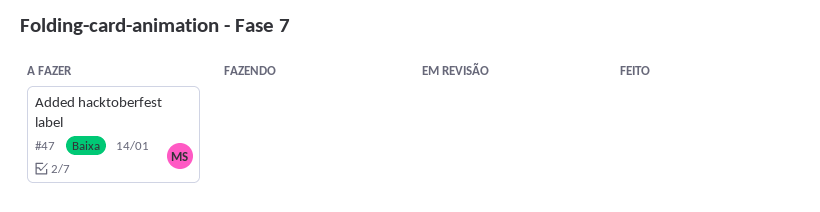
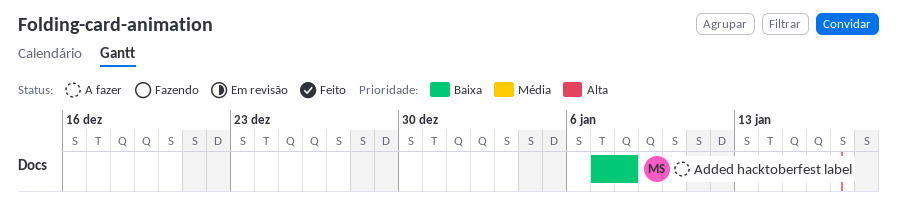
Added hacktoberfest label, due: Jan 14 -> Jan 8

